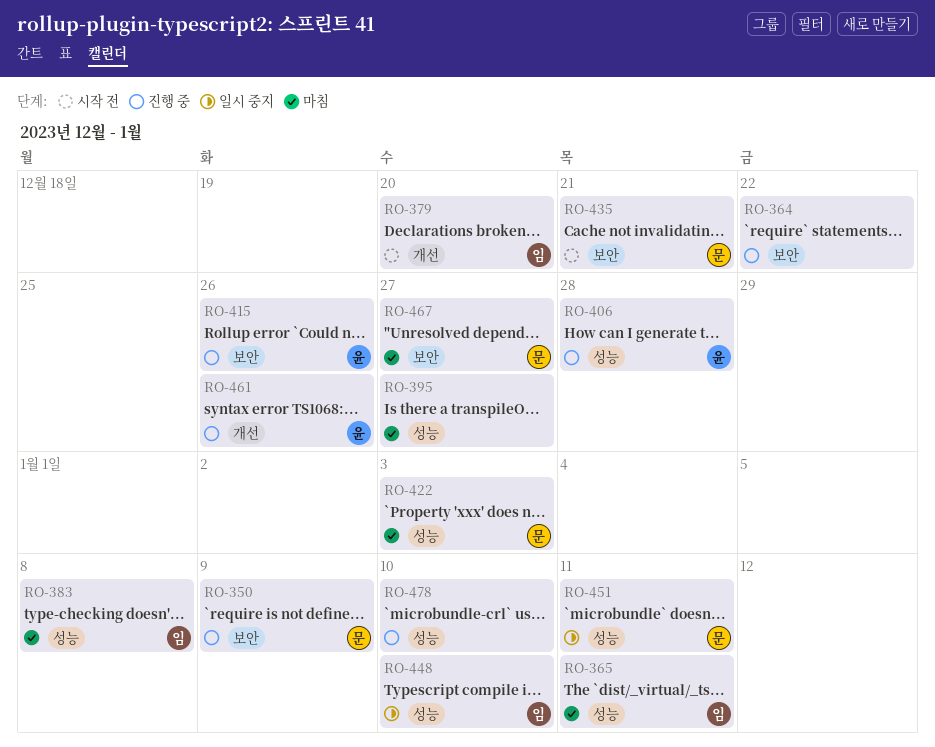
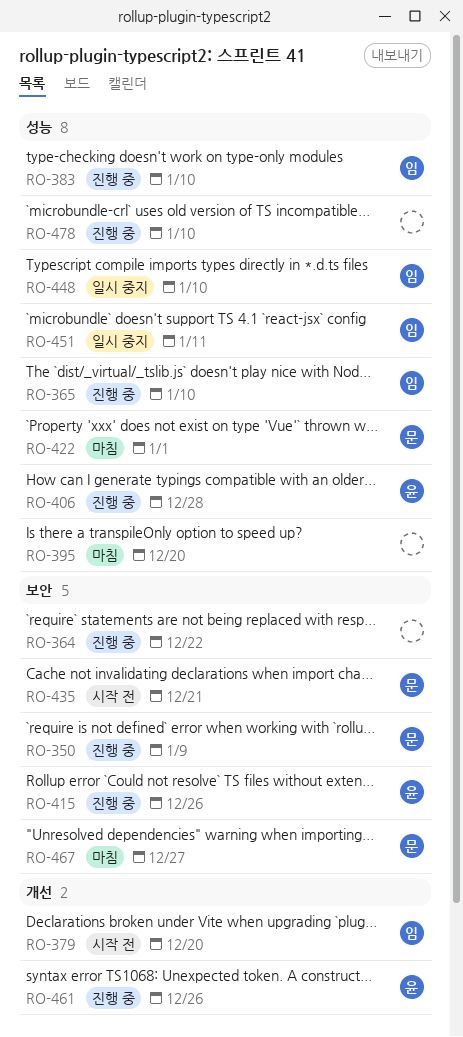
RO-365, status: 마침 -> 진행 중
RO-365, due: Jan 11 -> Jan 10
RO-383, status: 마침 -> 진행 중
RO-383, due: Jan 8 -> Jan 10
RO-395, due: Dec 27 -> Dec 20
RO-422, due: Jan 3 -> Jan 1
RO-451, owner: 문 -> 임

